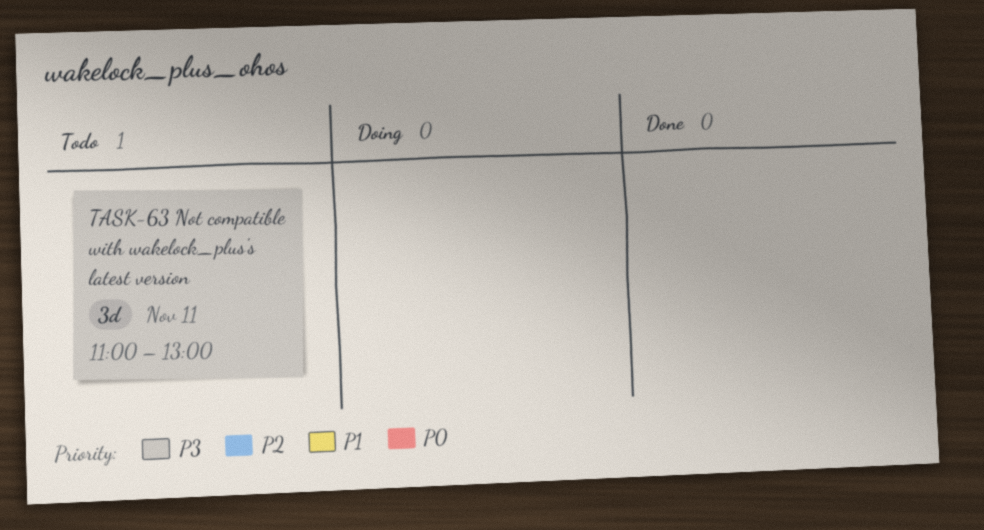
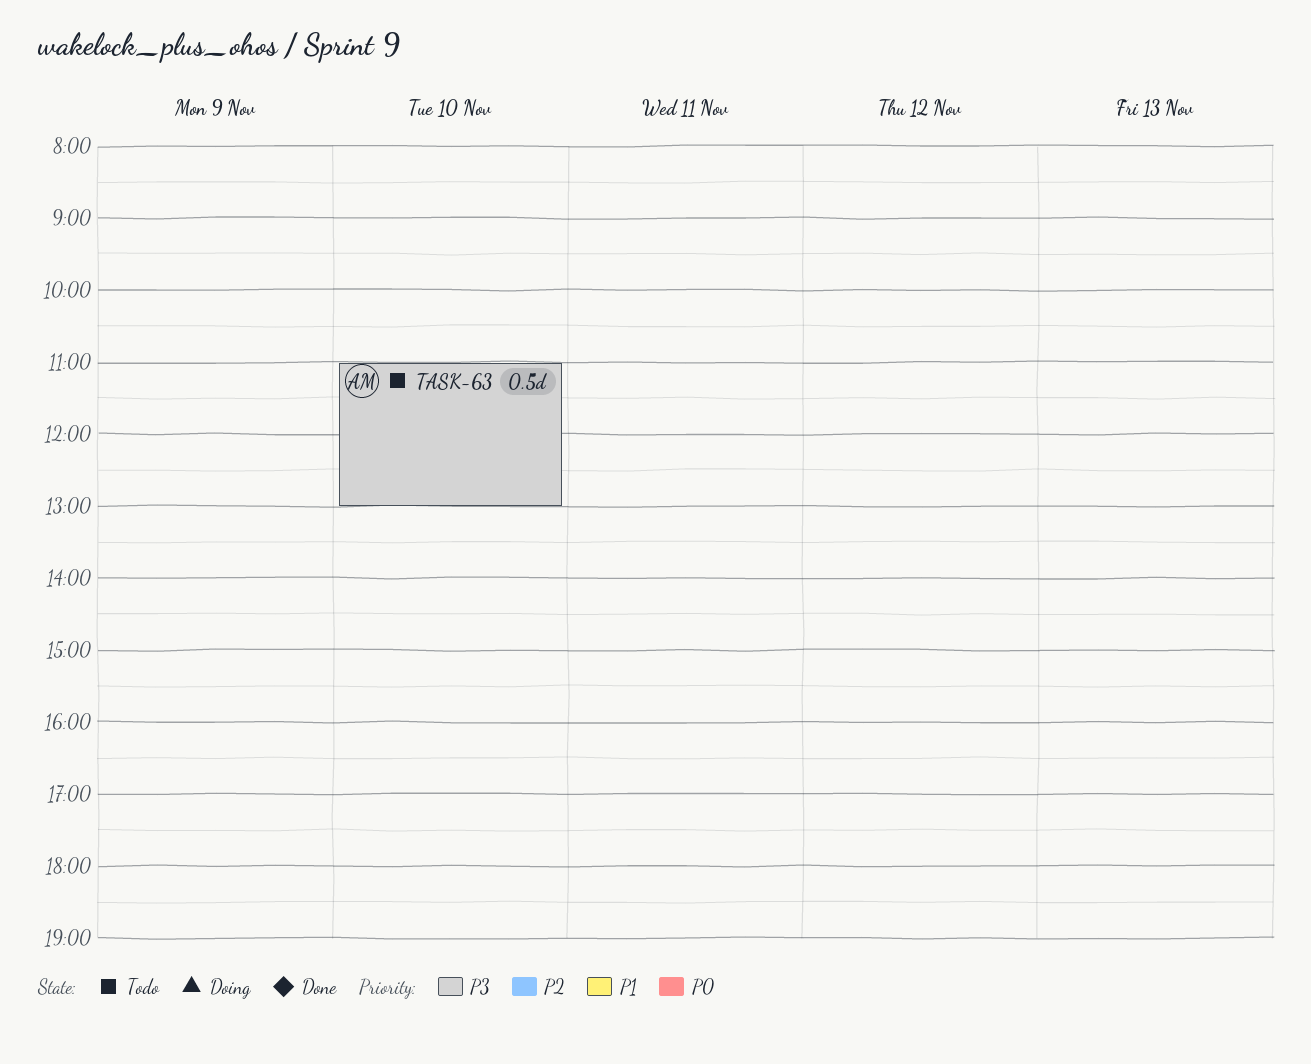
TASK-63, estimate: 3d -> 0.5d
TASK-63, day: Nov 11 -> Nov 10

